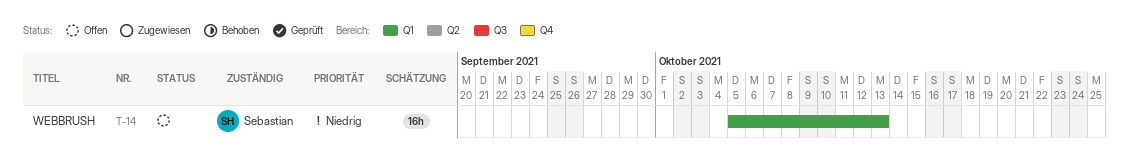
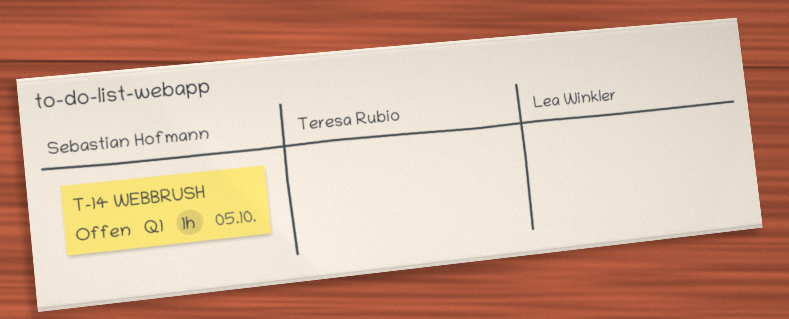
T-14, estimate: 16h -> 1h
T-14, due: Oct 13 -> Oct 5

